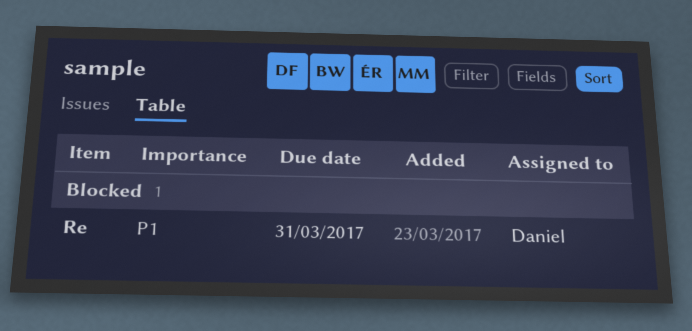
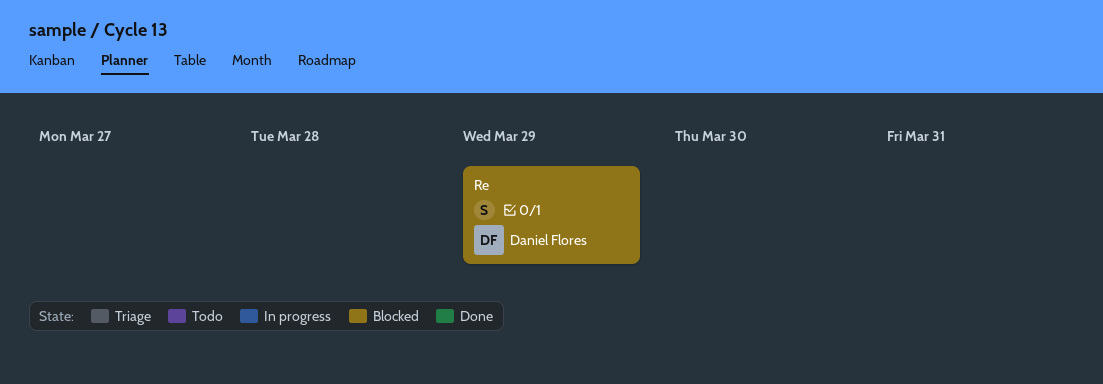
Re, due: Mar 31 -> Mar 29

